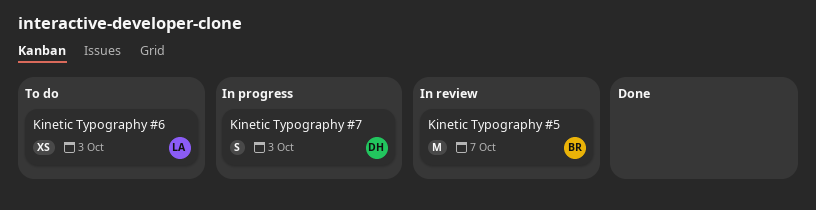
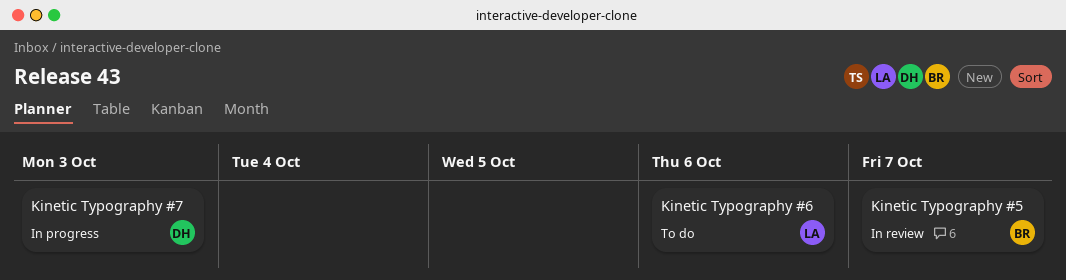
Kinetic Typography #6, due: Oct 3 -> Oct 6

